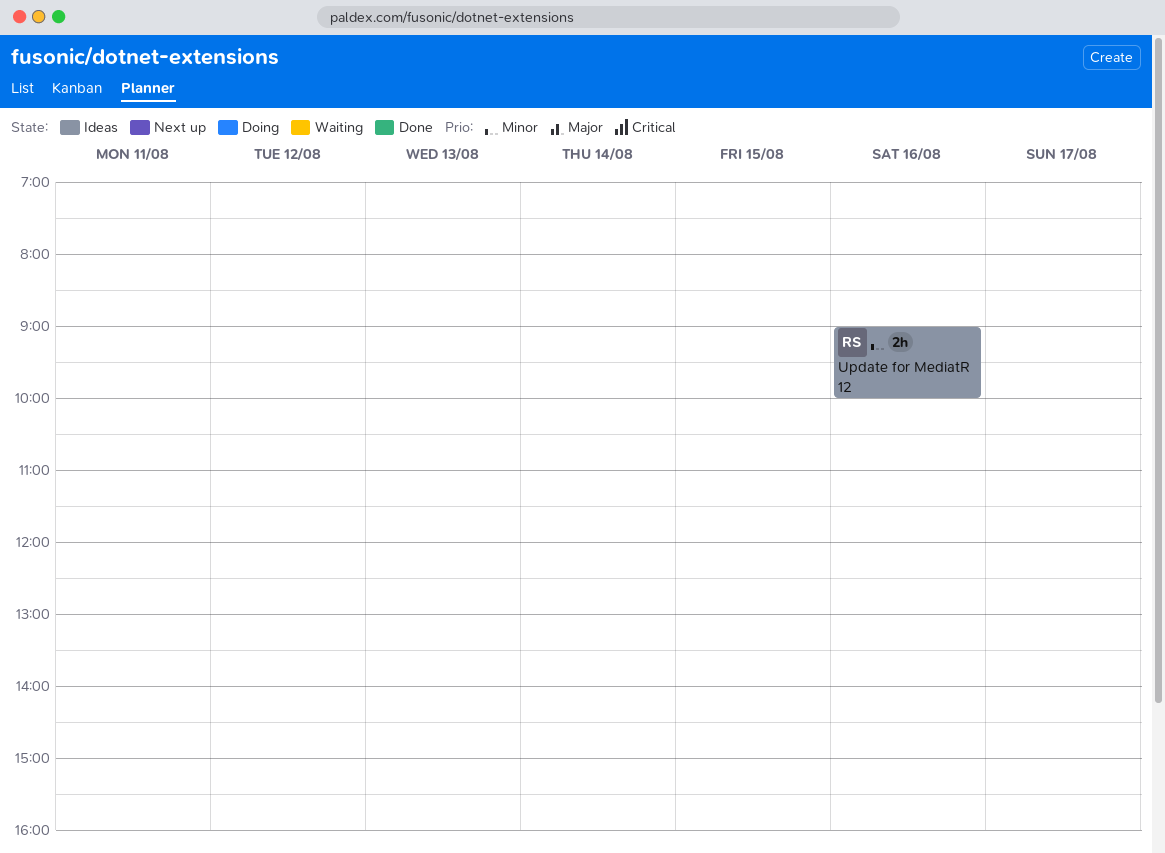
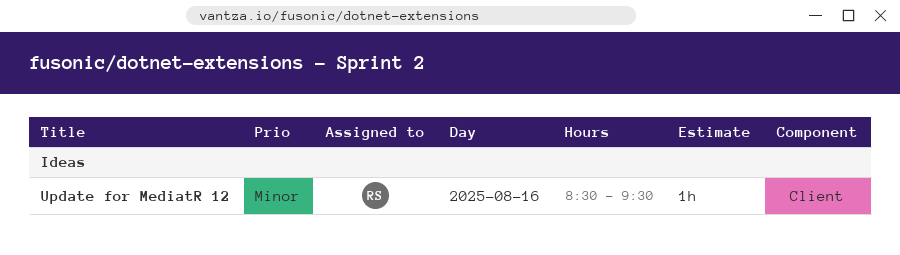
Update for MediatR 12, estimate: 2h -> 1h
Update for MediatR 12, begins: 09:00 -> 08:30
Update for MediatR 12, ends: 10:00 -> 09:30

